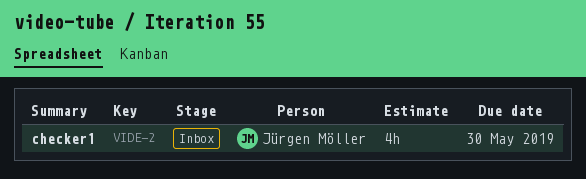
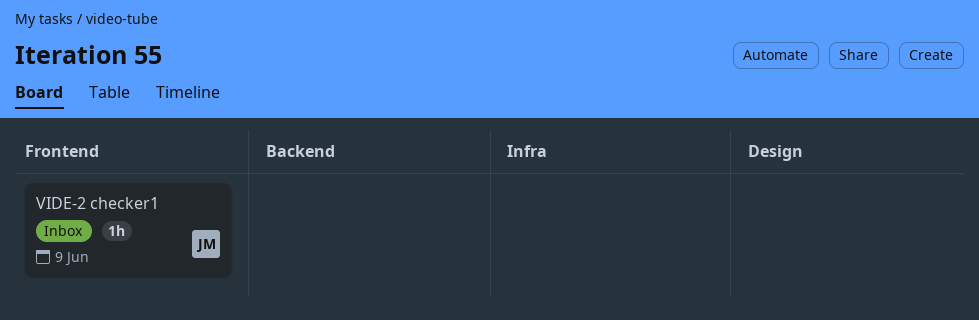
VIDE-2, estimate: 4h -> 1h
VIDE-2, due: May 30 -> Jun 9

